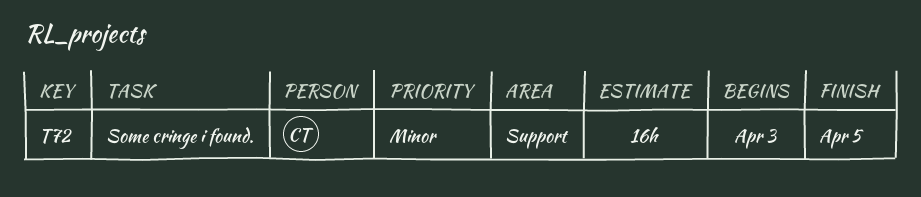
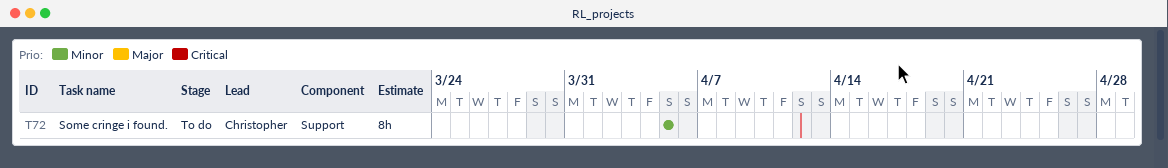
T72, estimate: 16h -> 8h
T72, start: Apr 3 -> Apr 5

